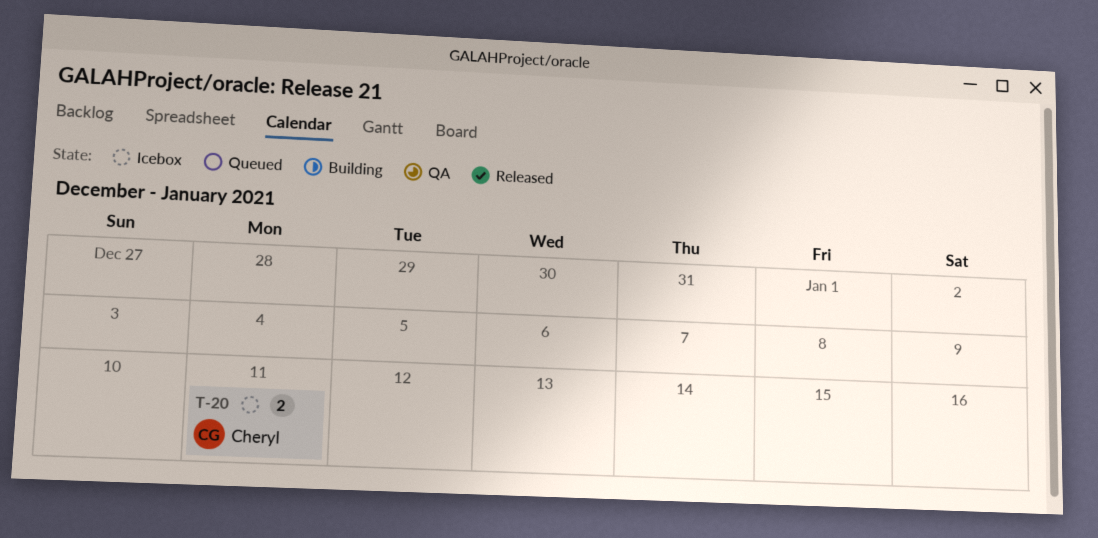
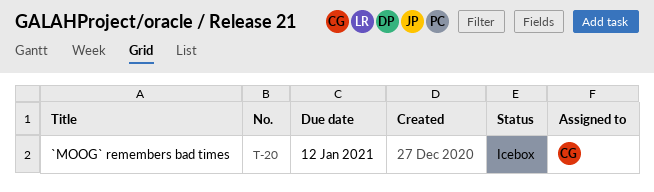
T-20, due: Jan 11 -> Jan 12

